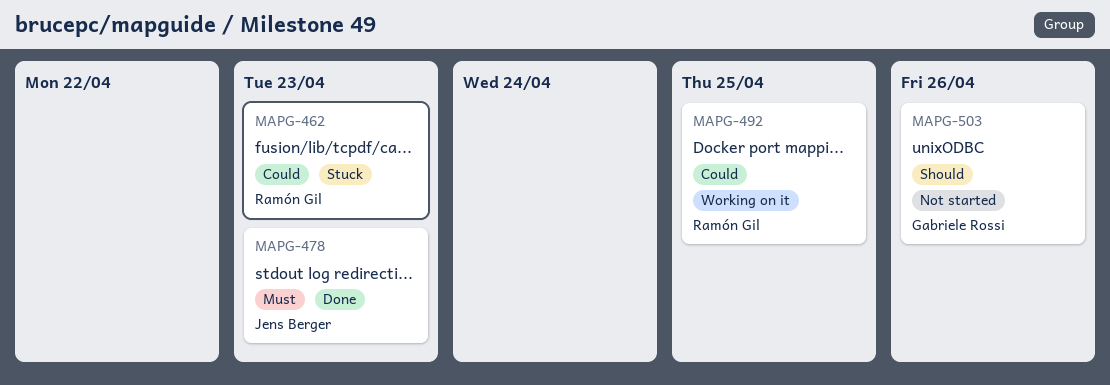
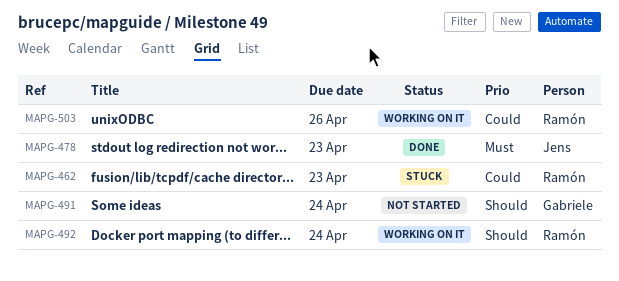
MAPG-491: none -> present
MAPG-492, priority: Could -> Should
MAPG-492, due: Apr 25 -> Apr 24
MAPG-503, status: Not started -> Working on it
MAPG-503, owner: Gabriele Rossi -> Ramón Gil
MAPG-503, priority: Should -> Could

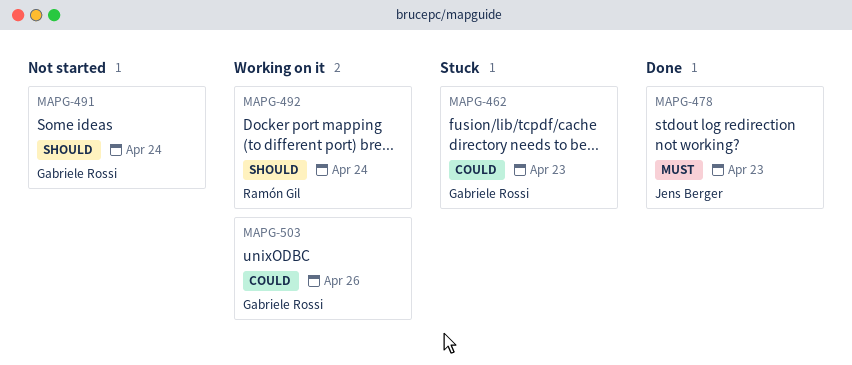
MAPG-462, owner: Ramón Gil -> Gabriele Rossi
MAPG-503, owner: Ramón Gil -> Gabriele Rossi

